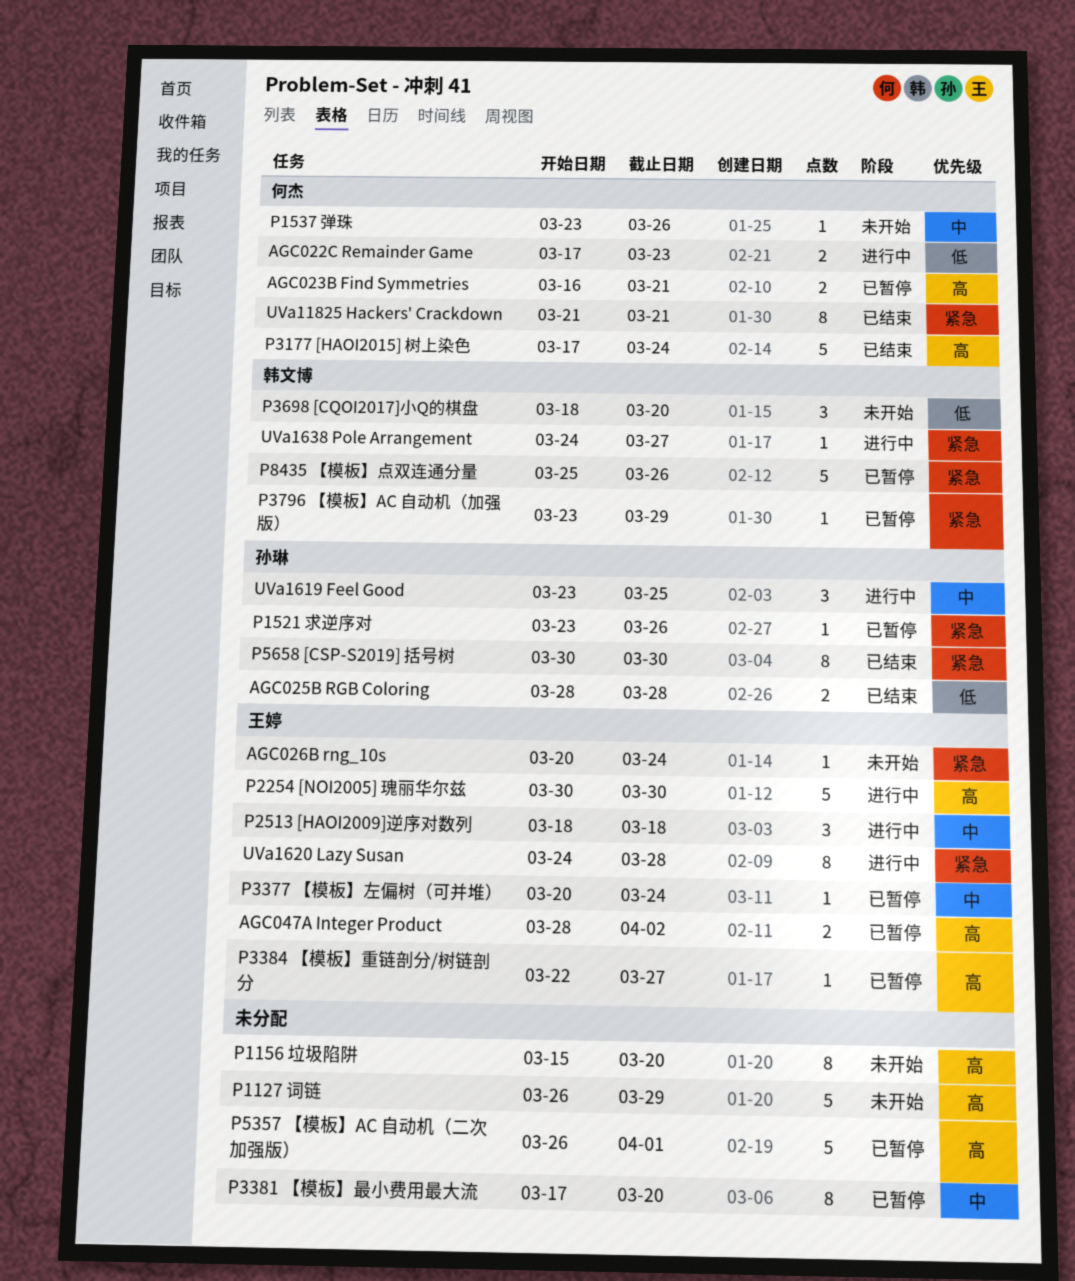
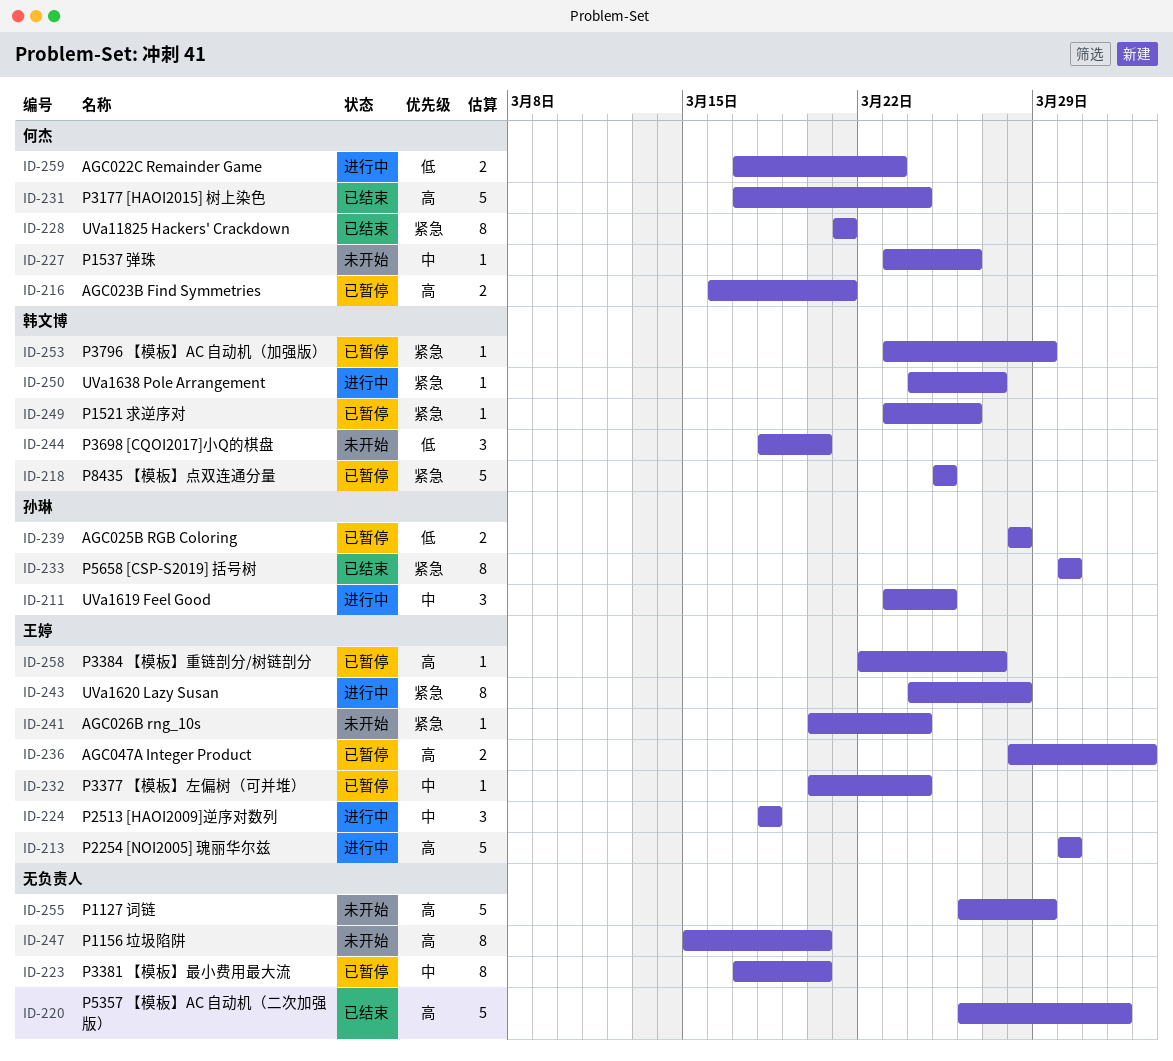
AGC025B RGB Coloring, status: 已结束 -> 已暂停
P1521 求逆序对, owner: 孙琳 -> 韩文博
P5357 【模板】AC 自动机（二次加强版）, status: 已暂停 -> 已结束
P8435 【模板】点双连通分量, due: Mar 26 -> Mar 25

